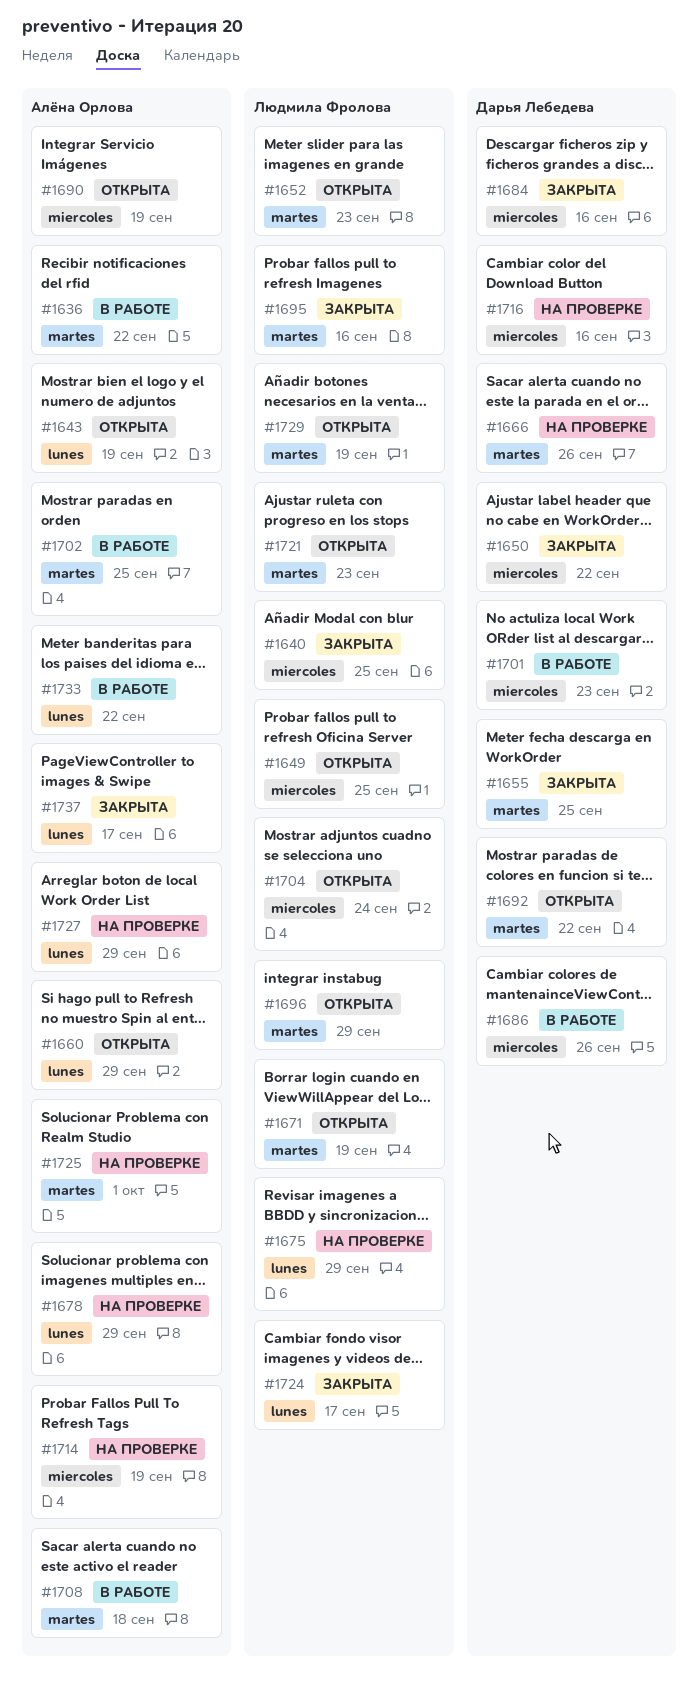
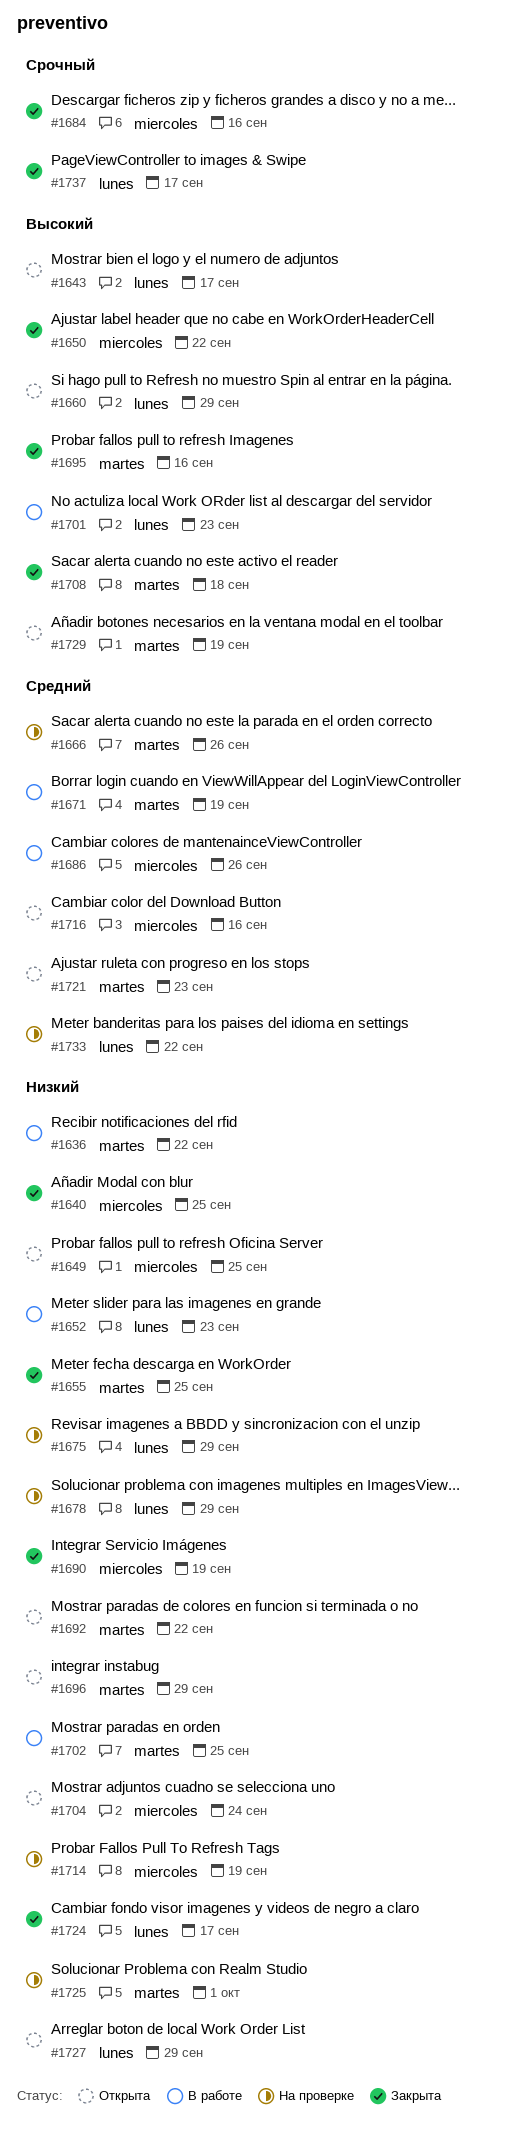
#1643, due: Sep 19 -> Sep 17
#1652, status: Открыта -> В работе
#1652, label: martes -> lunes
#1671, status: Открыта -> В работе
#1690, status: Открыта -> Закрыта
#1701, label: miercoles -> lunes
#1708, status: В работе -> Закрыта
#1716, status: На проверке -> Открыта
#1727, status: На проверке -> Открыта
#1733, status: В работе -> На проверке

